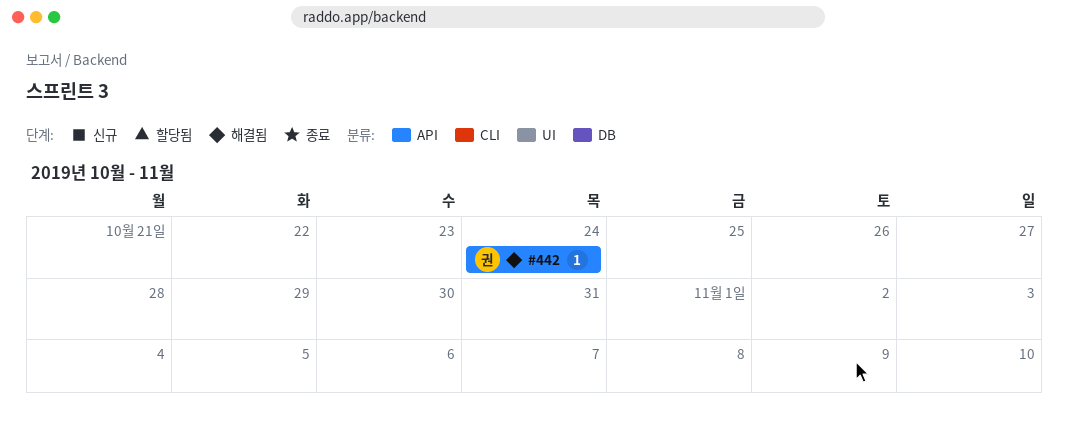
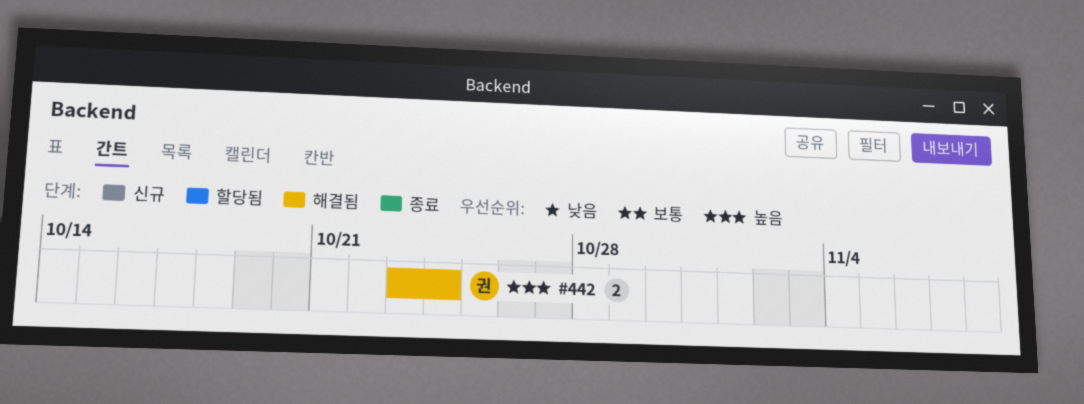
#442, estimate: 1 -> 2
#442, start: Oct 24 -> Oct 23

